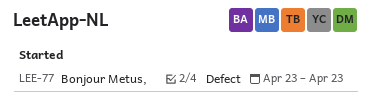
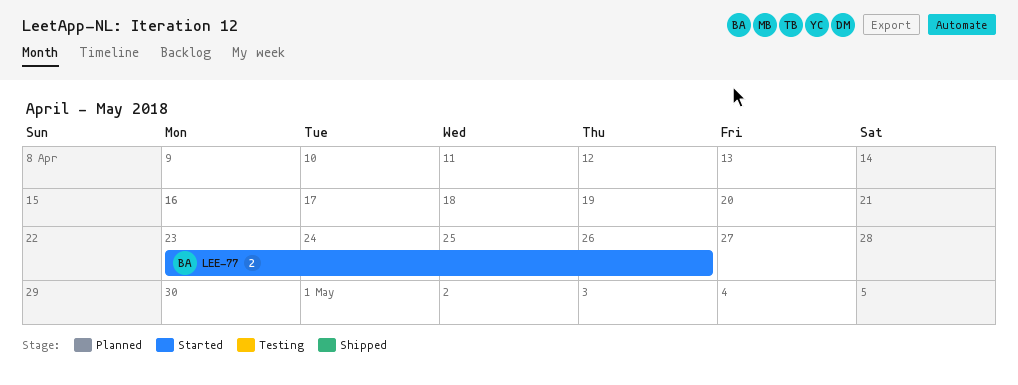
LEE-77, due: Apr 23 -> Apr 26

